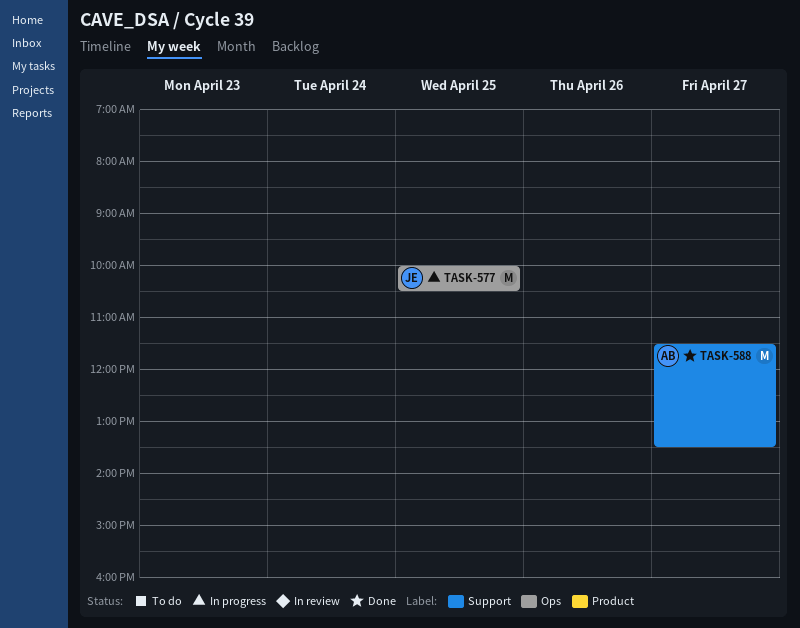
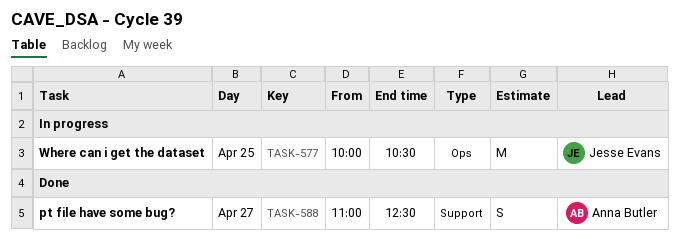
TASK-588, estimate: M -> S
TASK-588, begins: 11:30 -> 11:00
TASK-588, ends: 13:30 -> 12:30

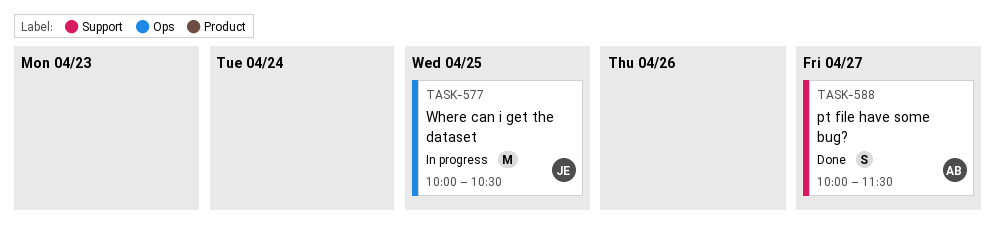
TASK-588, begins: 11:00 -> 10:00
TASK-588, ends: 12:30 -> 11:30

